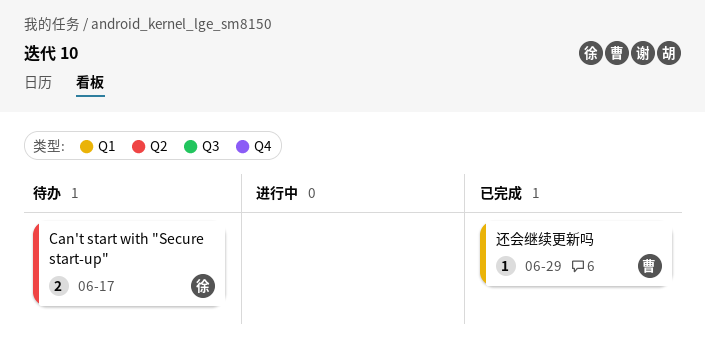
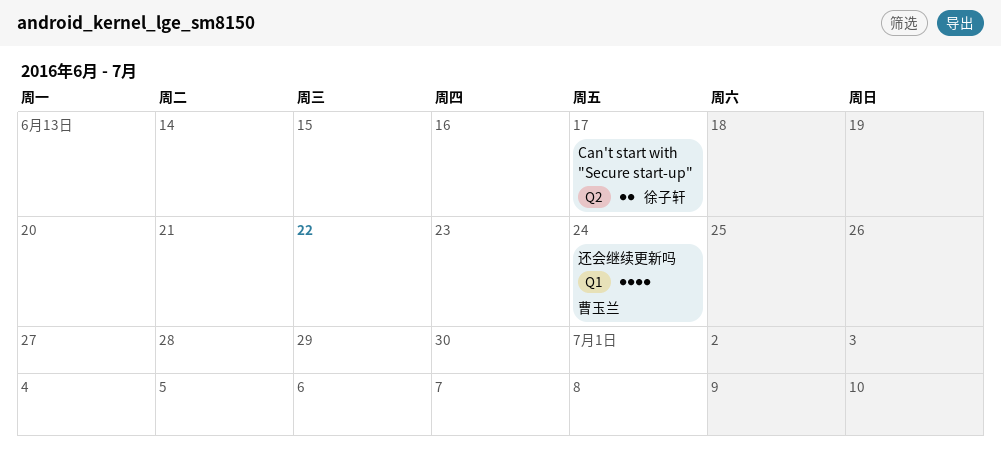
还会继续更新吗, estimate: 1 -> 4
还会继续更新吗, due: Jun 29 -> Jun 24

